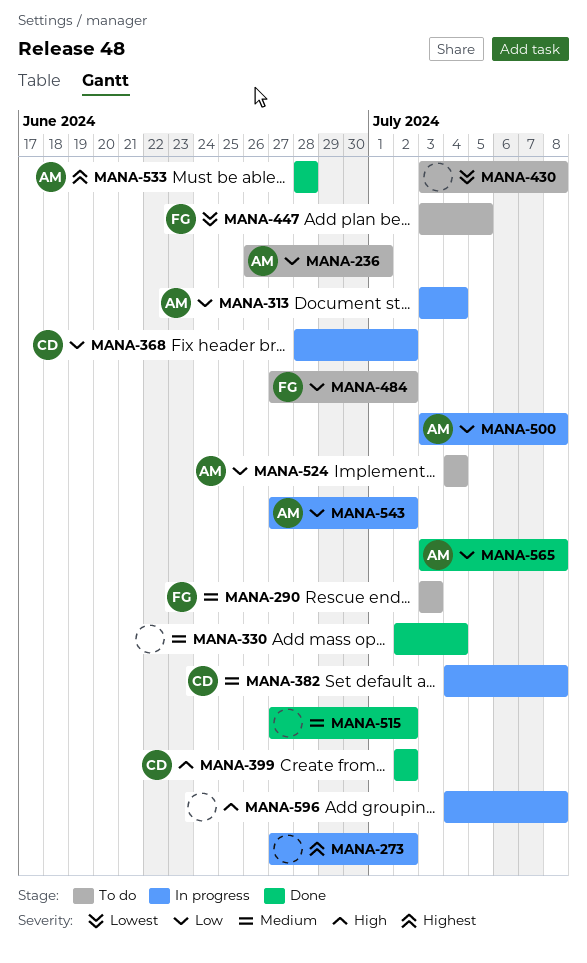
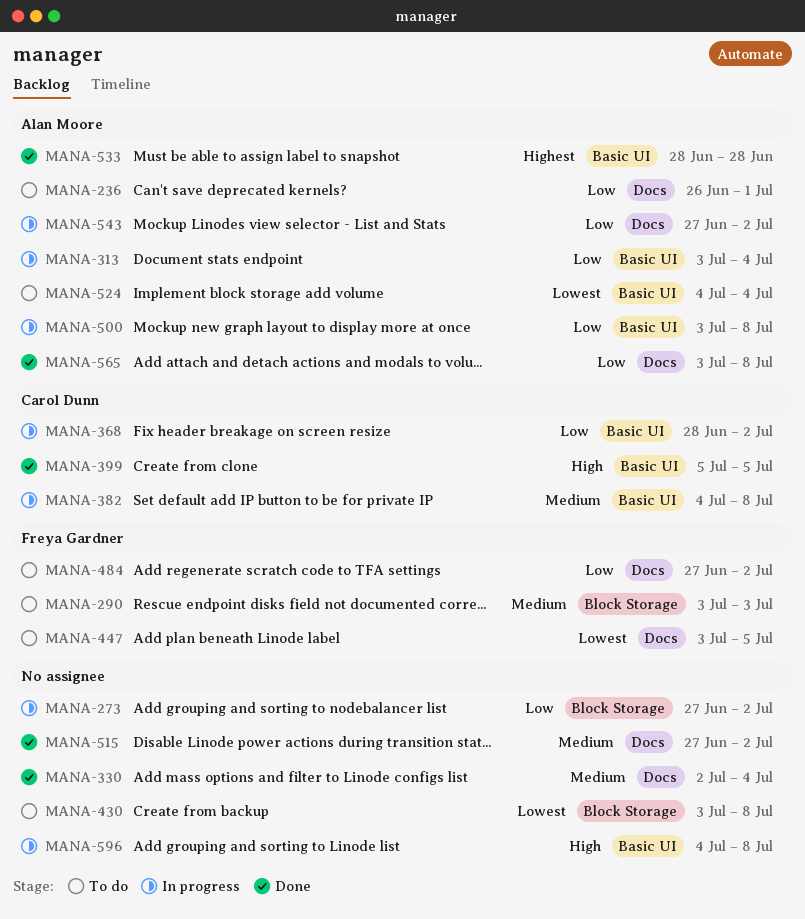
MANA-273, priority: Highest -> Low
MANA-399, start: Jul 2 -> Jul 5
MANA-399, due: Jul 2 -> Jul 5
MANA-524, priority: Low -> Lowest

